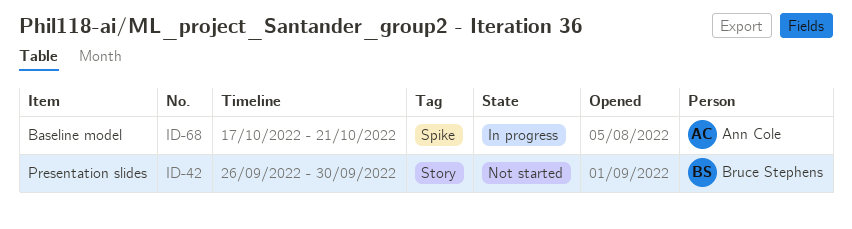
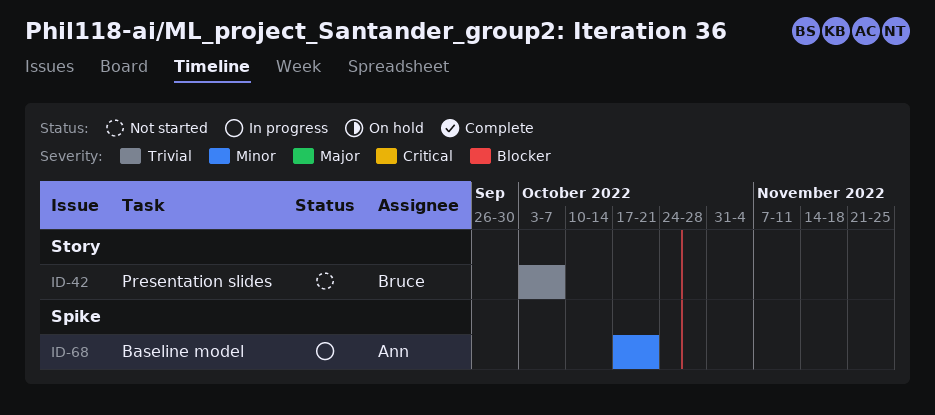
ID-42, start: Sep 26 -> Oct 3
ID-42, due: Sep 30 -> Oct 7

